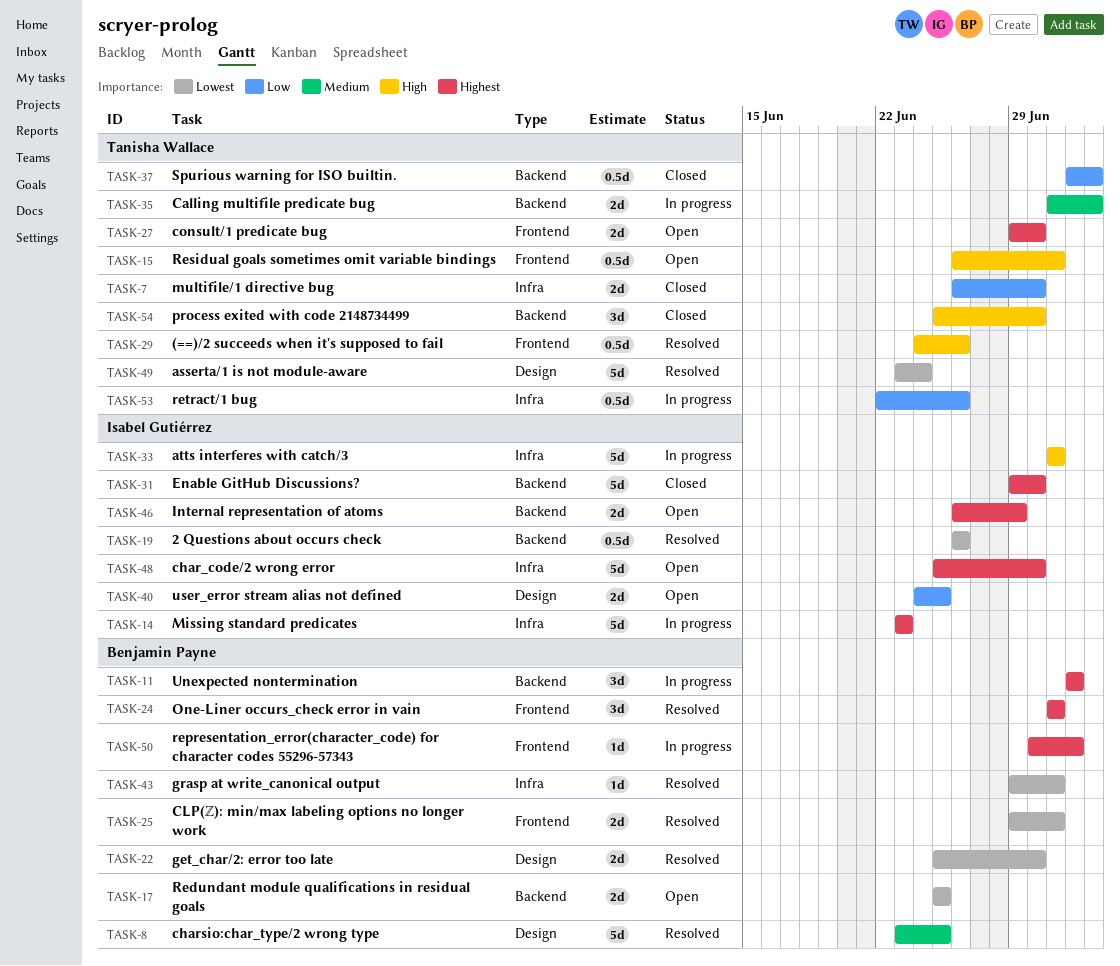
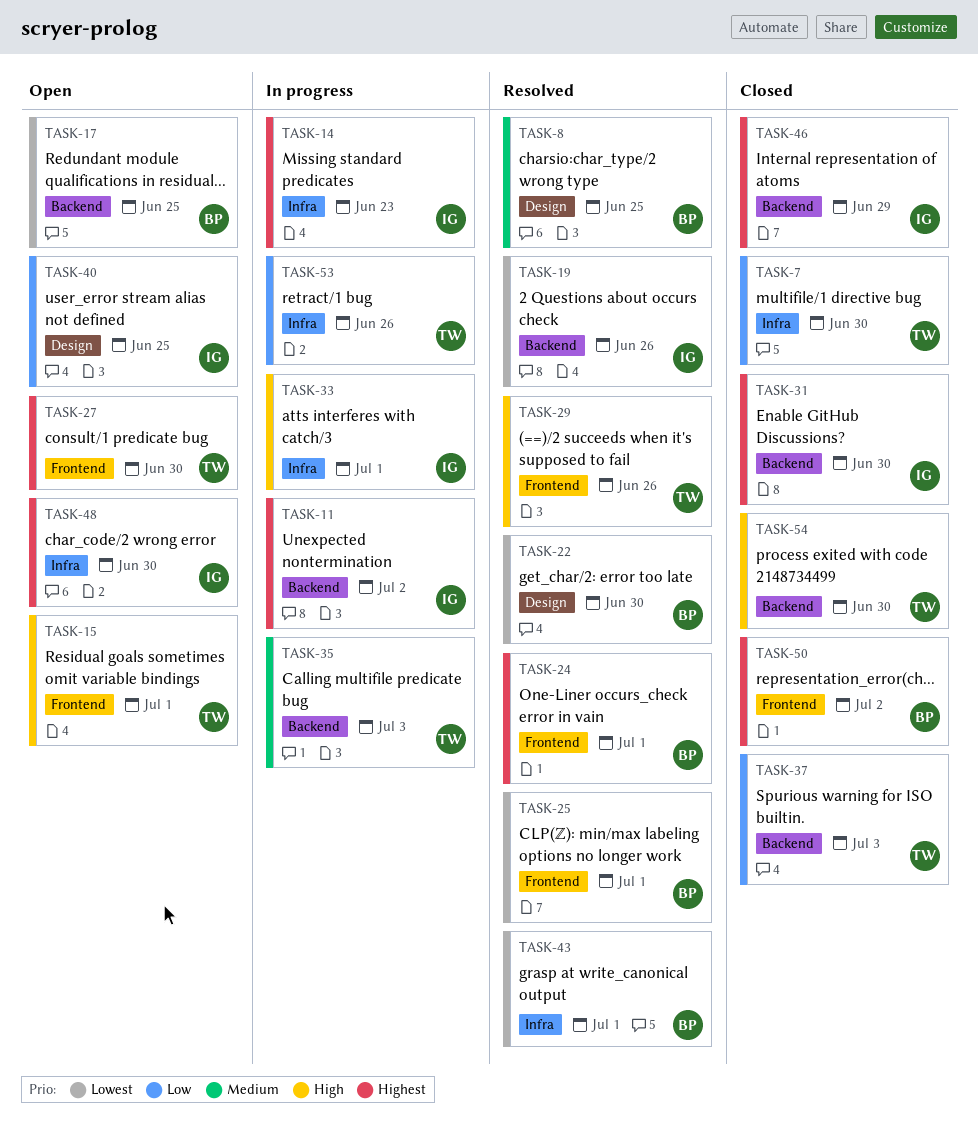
TASK-11, owner: Benjamin Payne -> Isabel Gutiérrez
TASK-46, status: Open -> Closed
TASK-49: present -> none
TASK-50, status: In progress -> Closed

